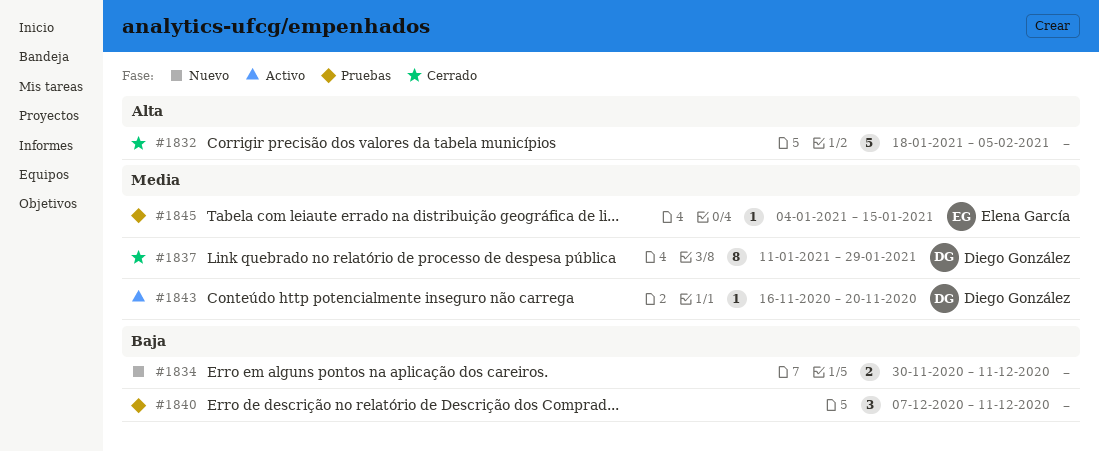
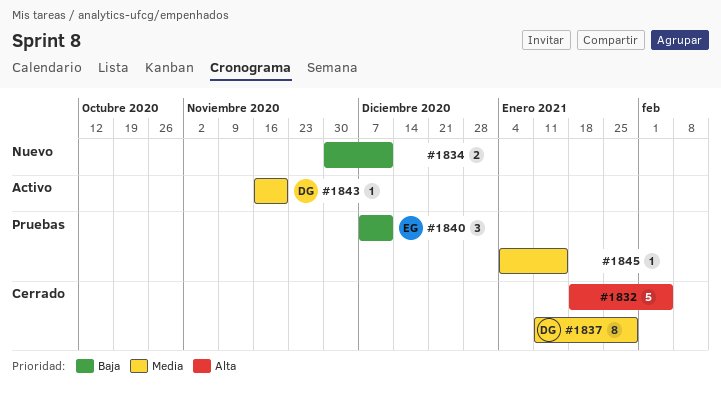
#1840, owner: none -> Elena García
#1845, owner: Elena García -> none

